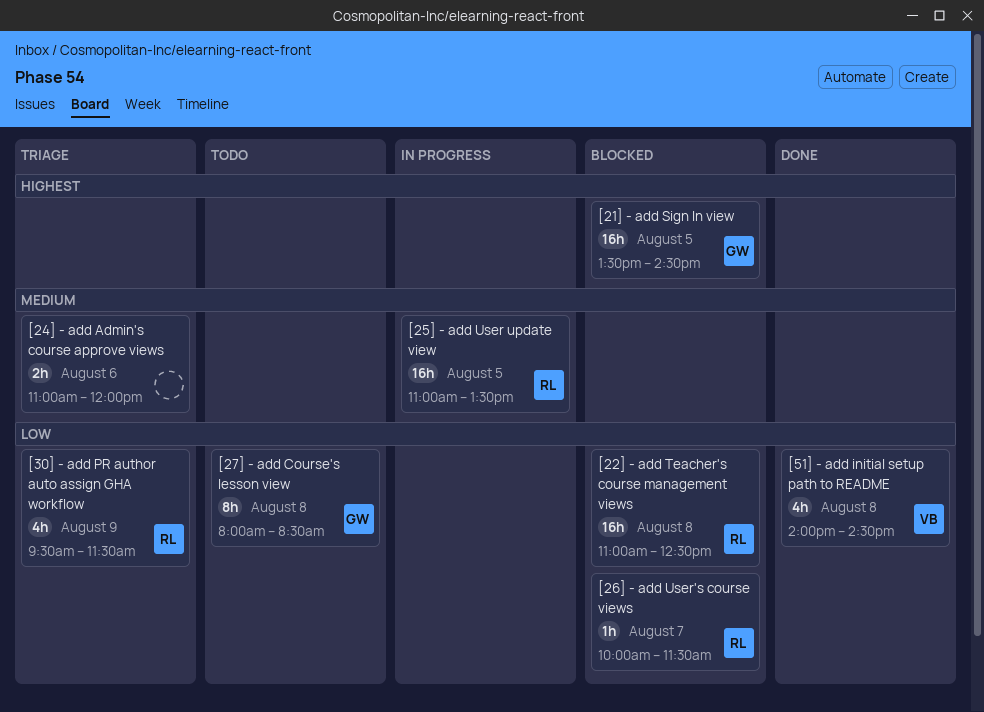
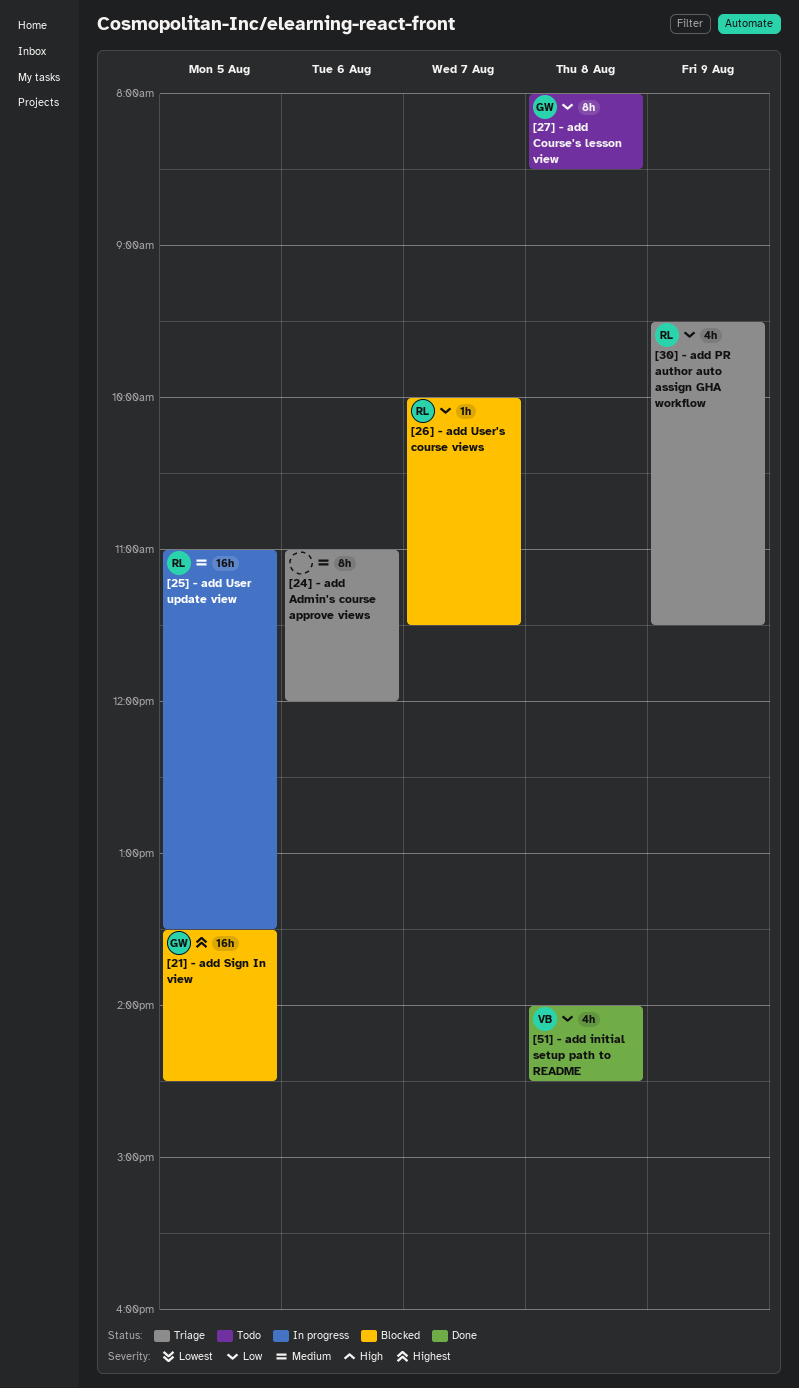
[22] - add Teacher's course management views: present -> none
[24] - add Admin's course approve views, estimate: 2h -> 8h

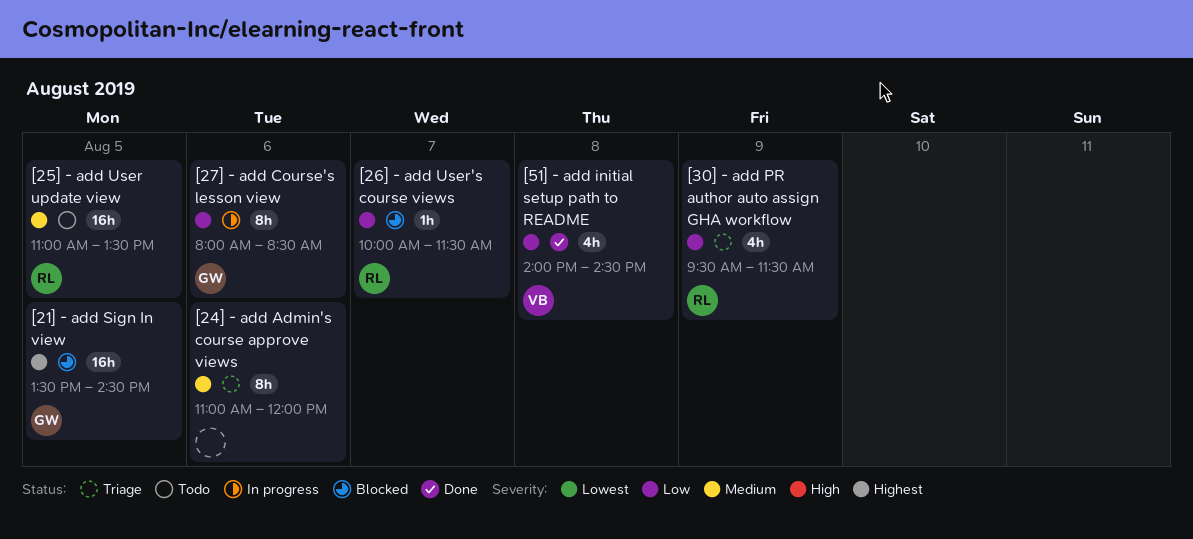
[25] - add User update view, status: In progress -> Todo
[27] - add Course's lesson view, status: Todo -> In progress
[27] - add Course's lesson view, day: Aug 8 -> Aug 6

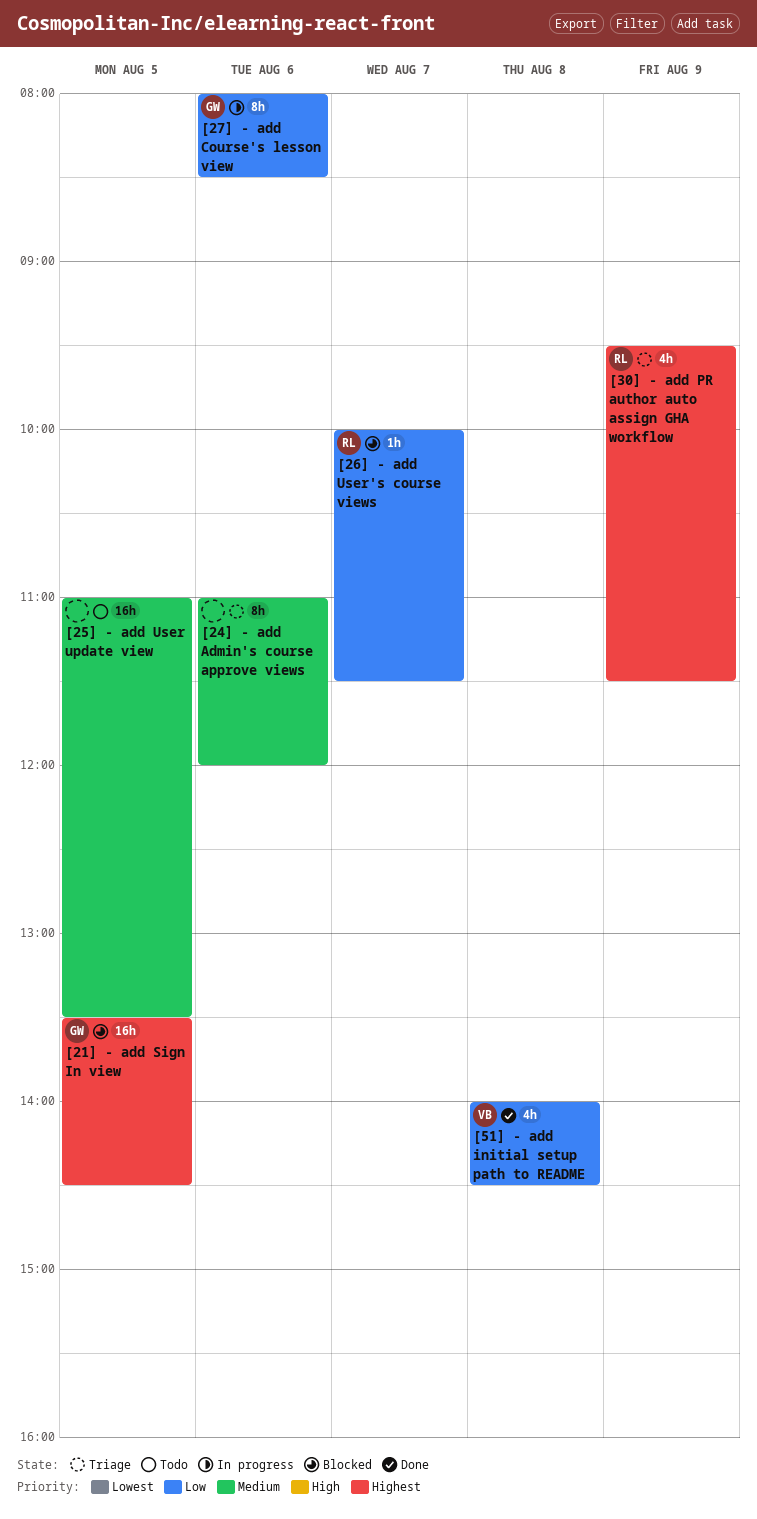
[25] - add User update view, owner: RL -> none
[30] - add PR author auto assign GHA workflow, priority: Low -> Highest

